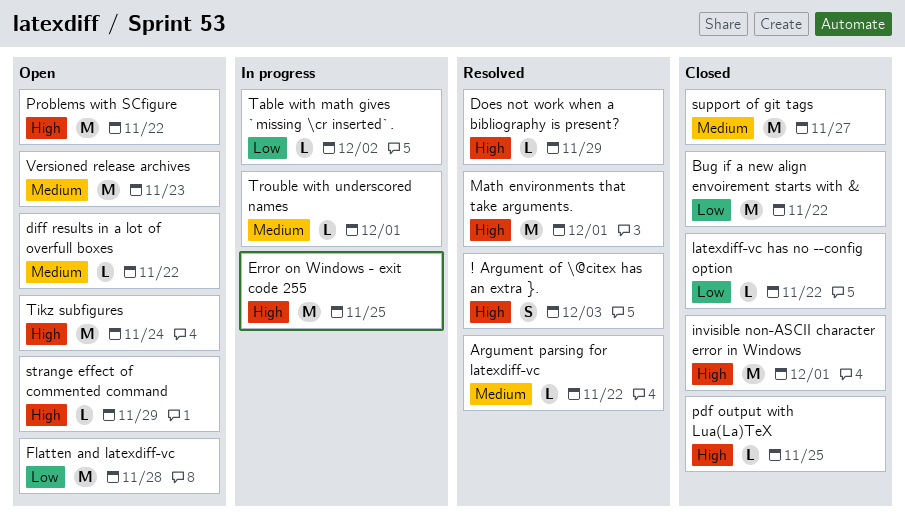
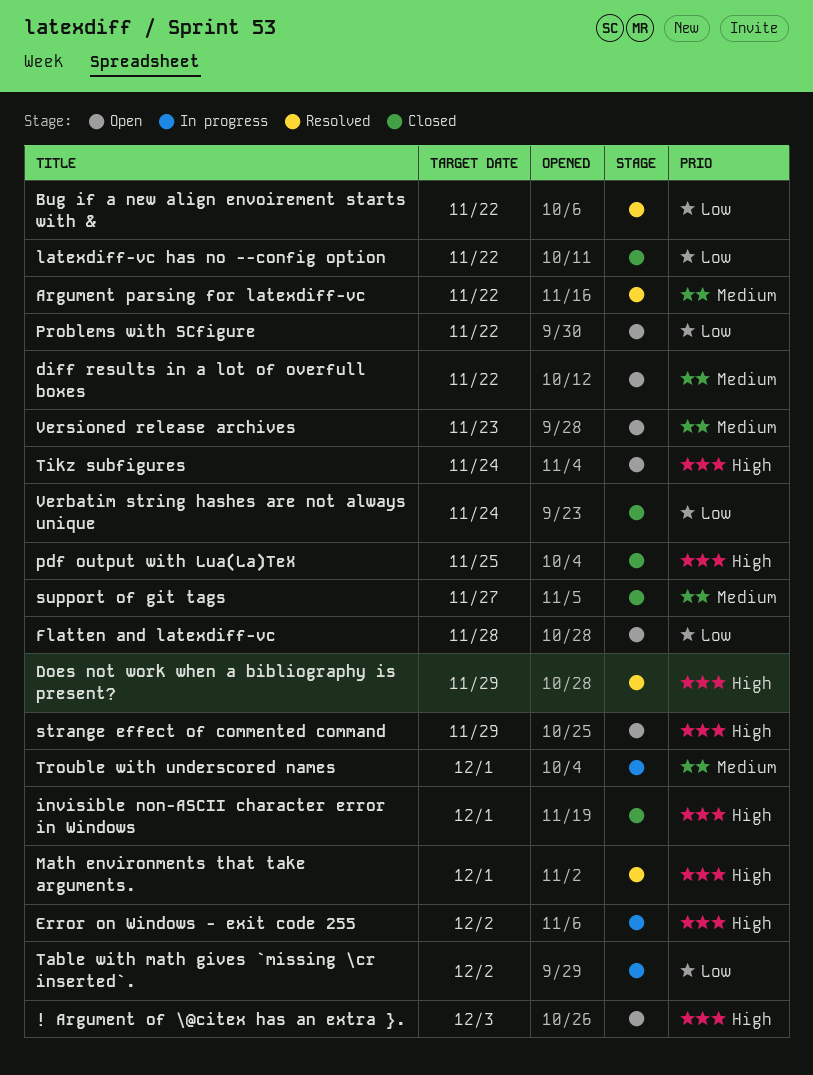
! Argument of \@citex has an extra }., status: Resolved -> Open
Bug if a new align envoirement starts with &, status: Closed -> Resolved
Error on Windows - exit code 255, due: Nov 25 -> Dec 2
Problems with SCfigure, priority: High -> Low
Verbatim string hashes are not always unique: none -> present

